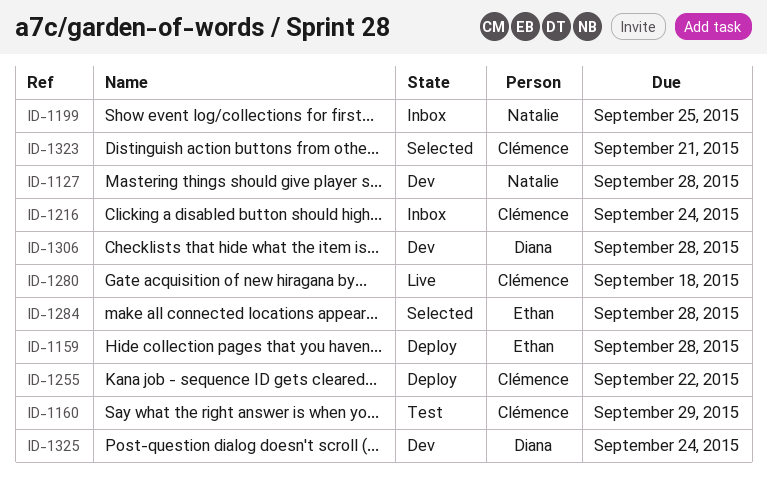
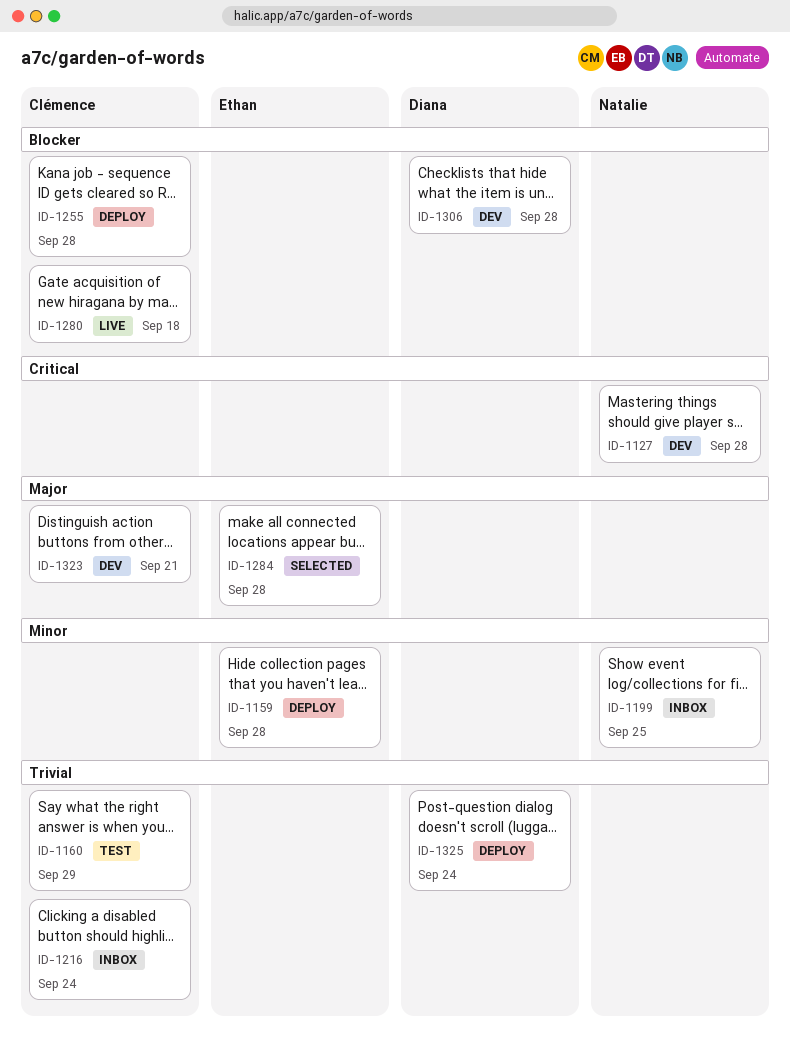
ID-1255, due: Sep 22 -> Sep 28
ID-1323, status: Selected -> Dev
ID-1325, status: Dev -> Deploy

